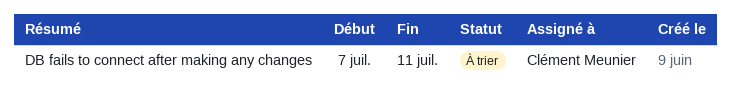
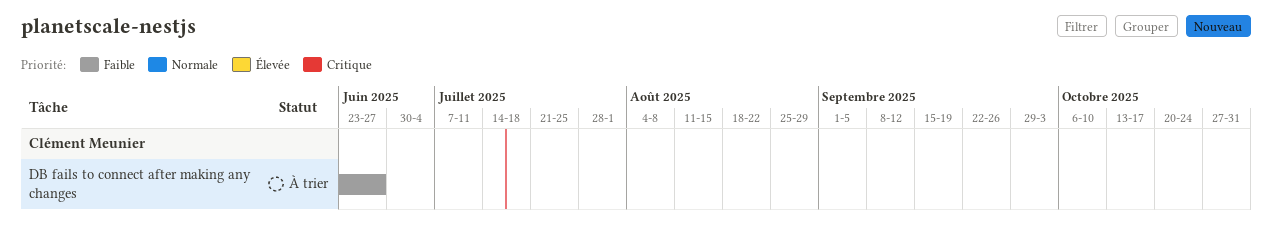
DB fails to connect after making any changes, start: Jul 7 -> Jun 23
DB fails to connect after making any changes, due: Jul 11 -> Jun 27

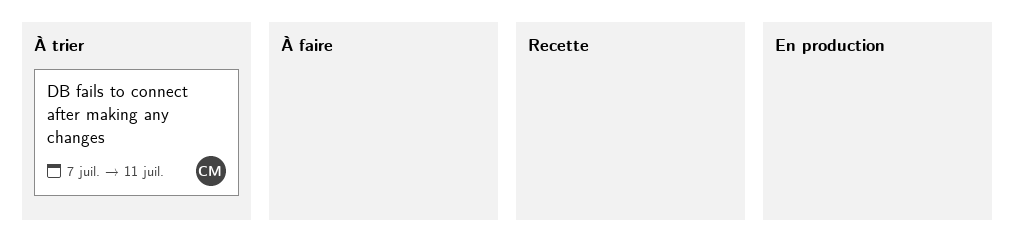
DB fails to connect after making any changes, start: Jun 23 -> Jul 7
DB fails to connect after making any changes, due: Jun 27 -> Jul 11

